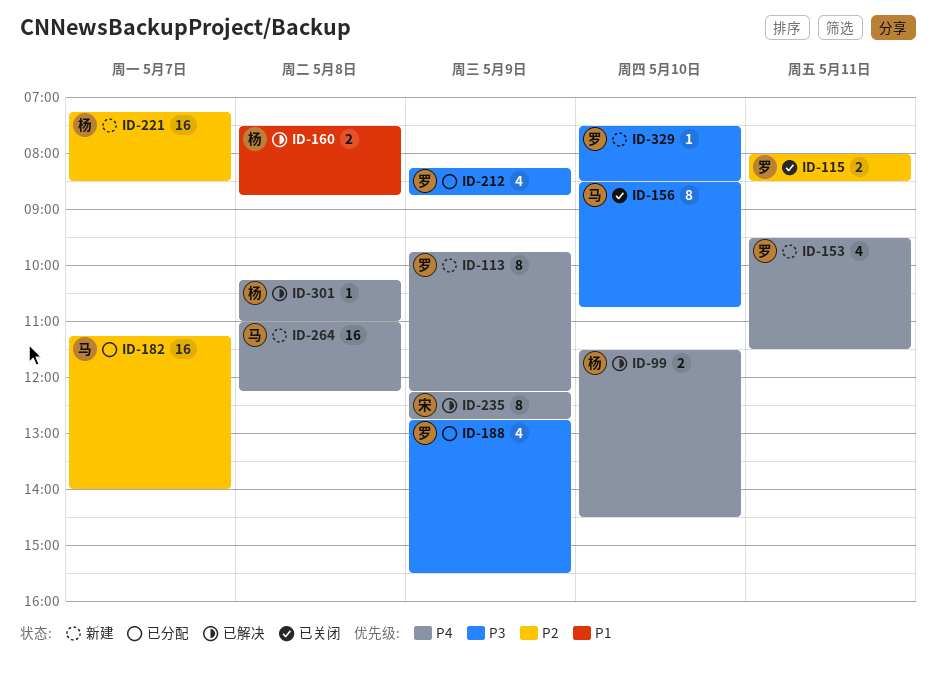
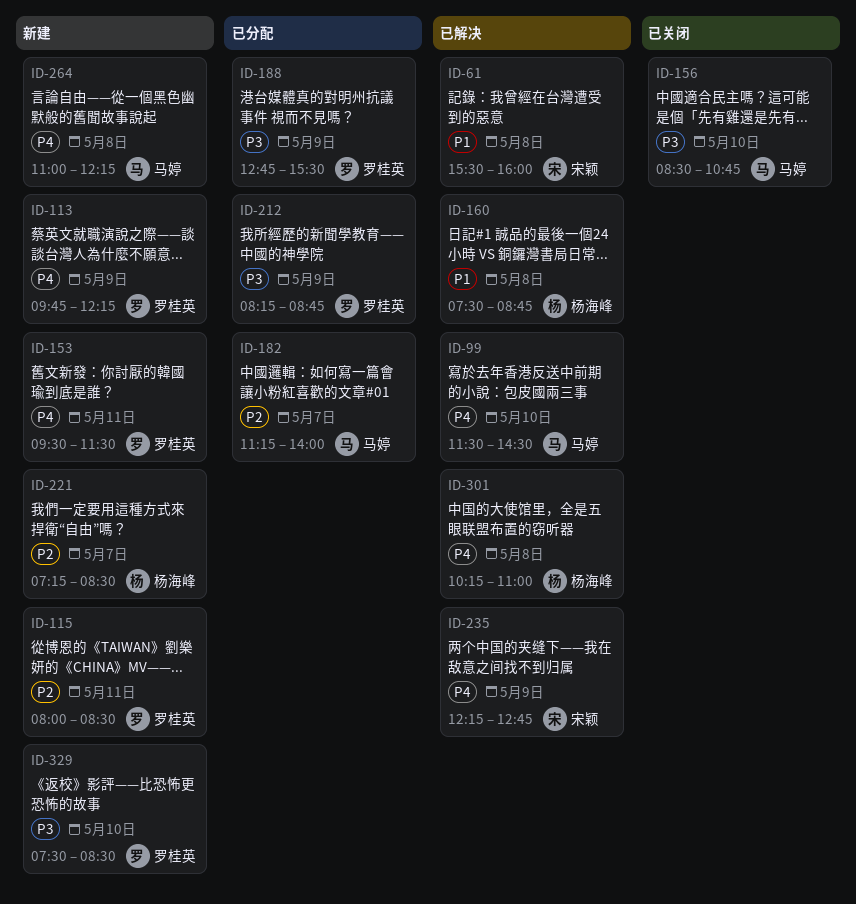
ID-61: none -> present
ID-99, owner: 杨海峰 -> 马婷
ID-115, status: 已关闭 -> 新建

